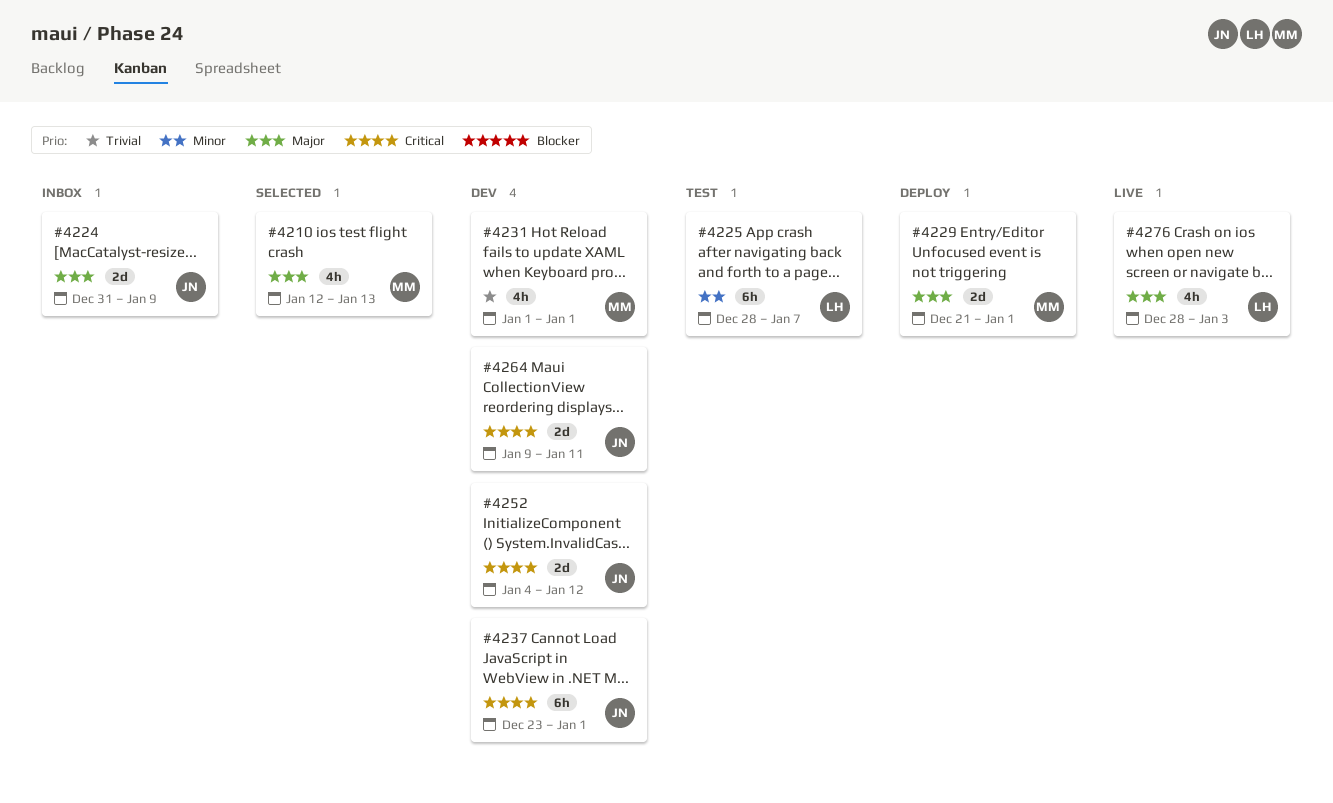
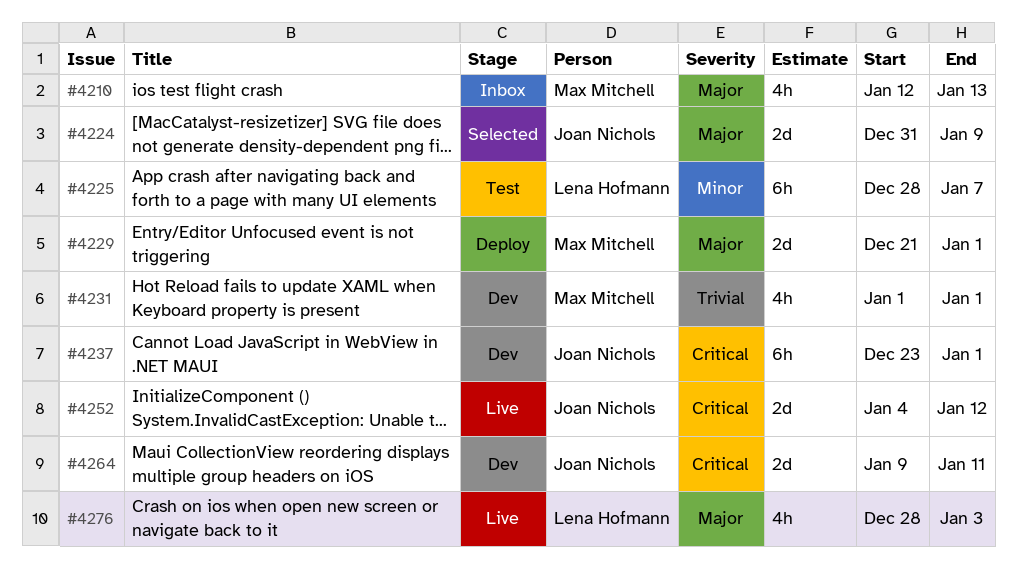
#4210, status: Selected -> Inbox
#4224, status: Inbox -> Selected
#4252, status: Dev -> Live

